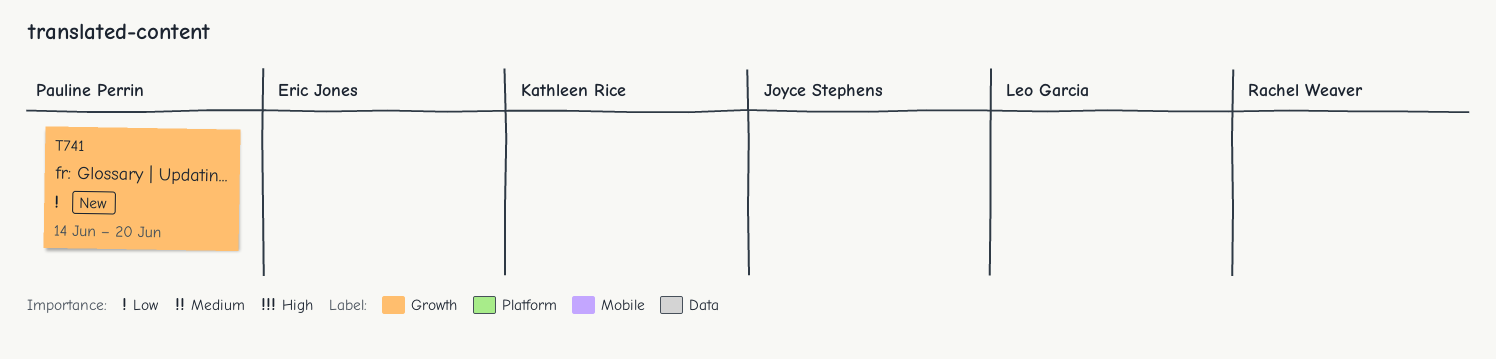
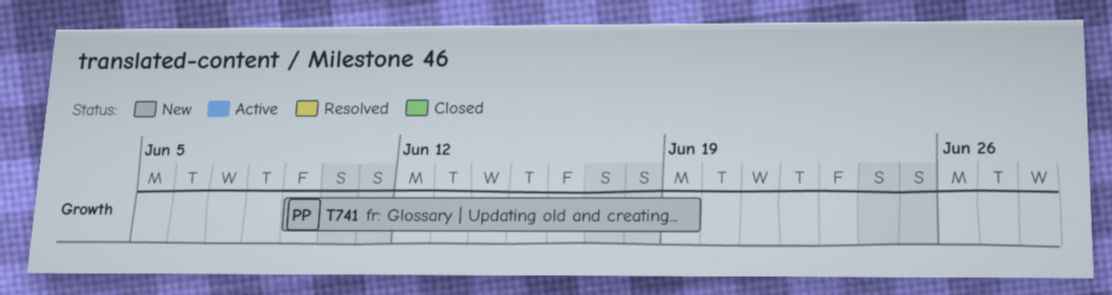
T741, start: Jun 14 -> Jun 9
T741, due: Jun 20 -> Jun 19

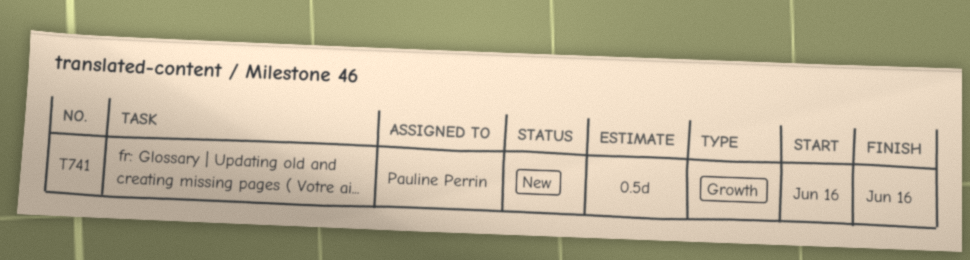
T741, start: Jun 9 -> Jun 16
T741, due: Jun 19 -> Jun 16

